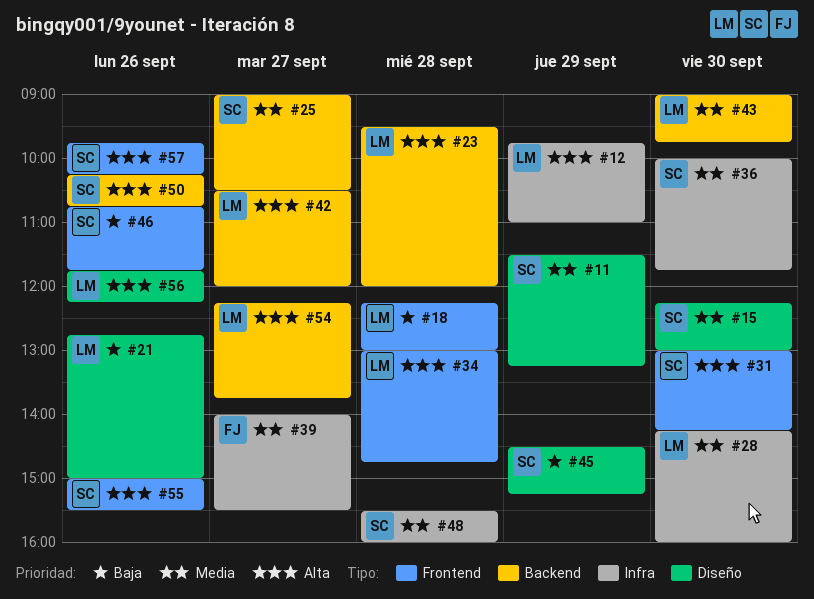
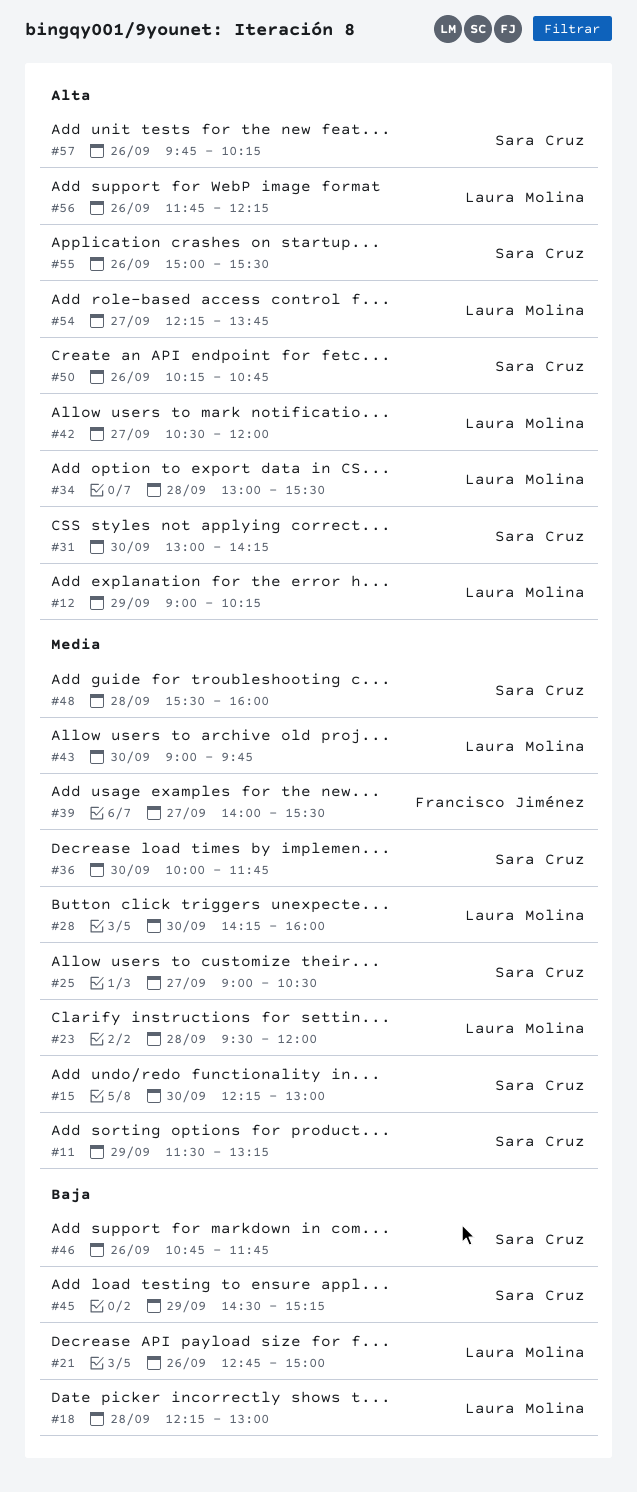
#12, begins: 09:45 -> 09:00
#12, ends: 11:00 -> 10:15
#23, priority: Alta -> Media
#34, ends: 14:45 -> 15:30

